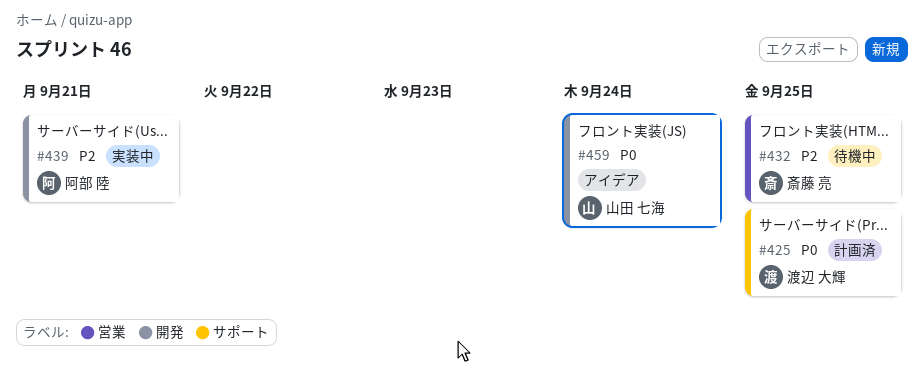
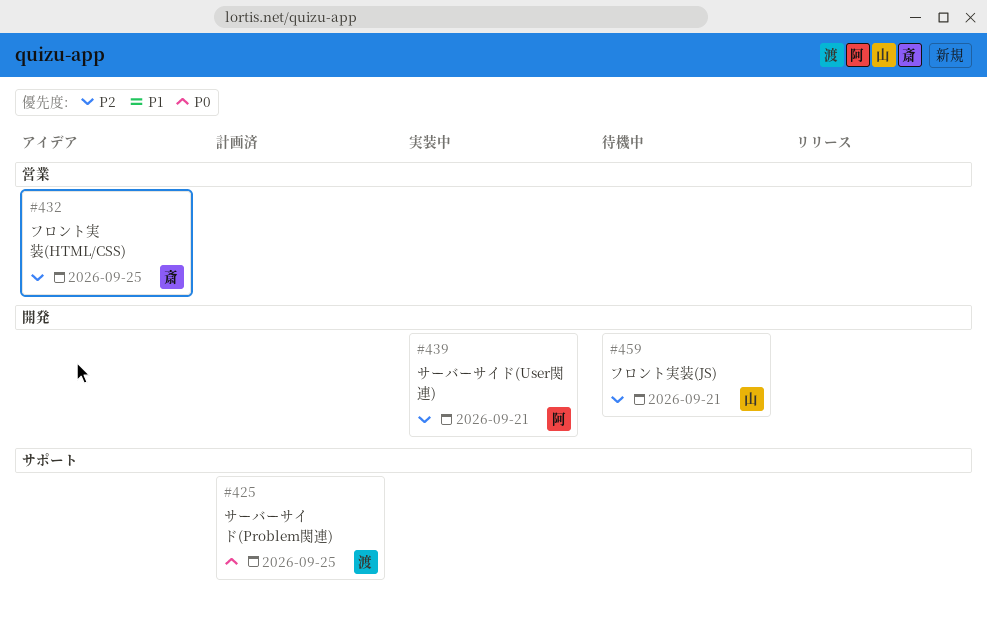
#432, status: 待機中 -> アイデア
#459, status: アイデア -> 待機中
#459, priority: P0 -> P2
#459, due: Sep 24 -> Sep 21

